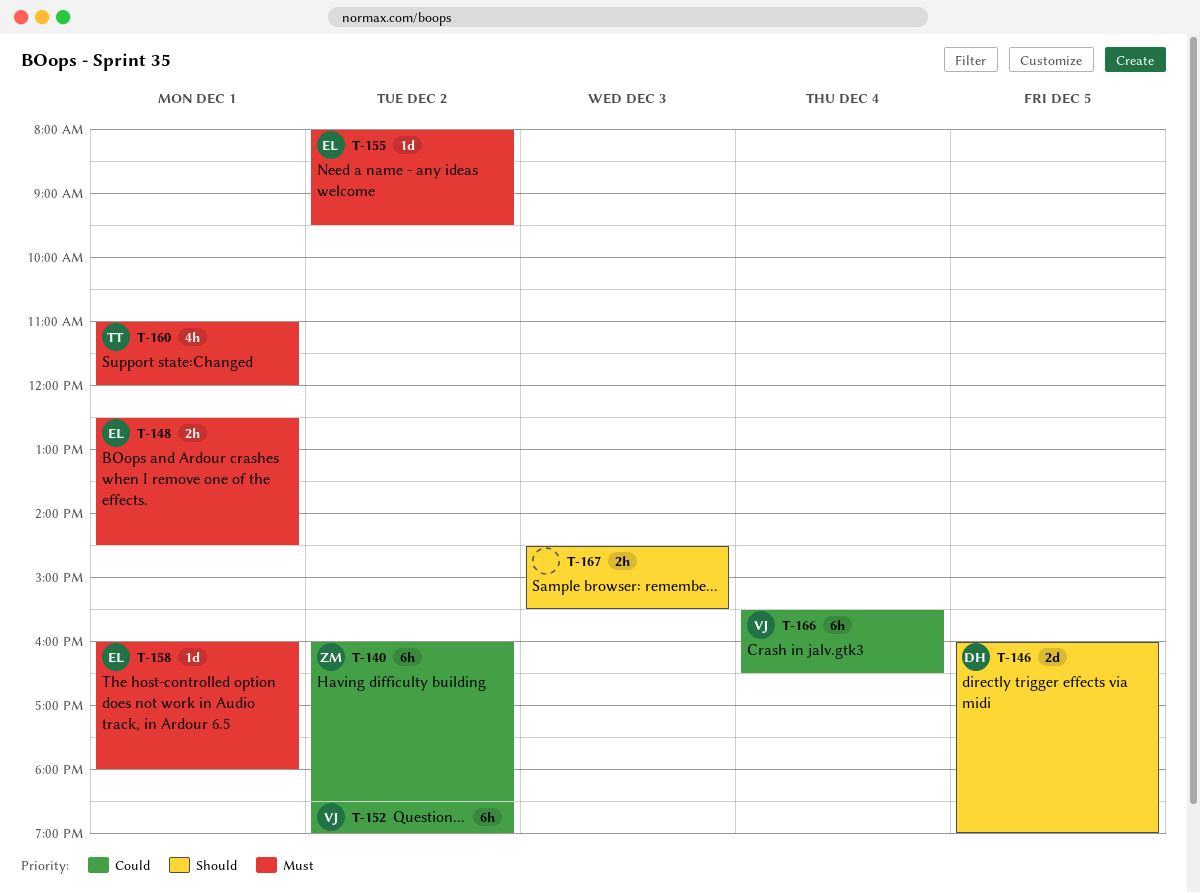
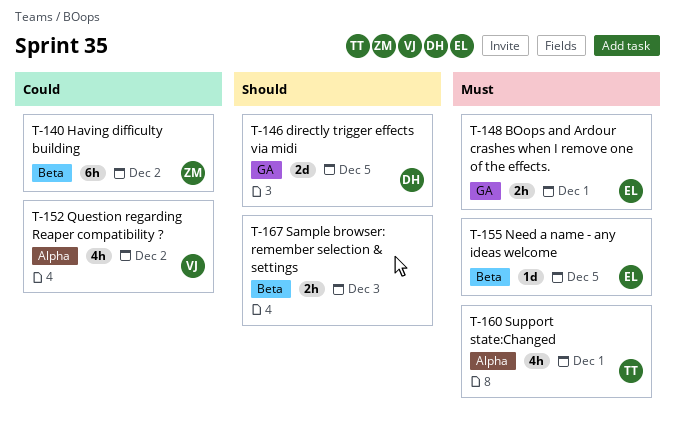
T-152, estimate: 6h -> 4h
T-155, day: Dec 2 -> Dec 5
T-158: present -> none
T-166: present -> none

